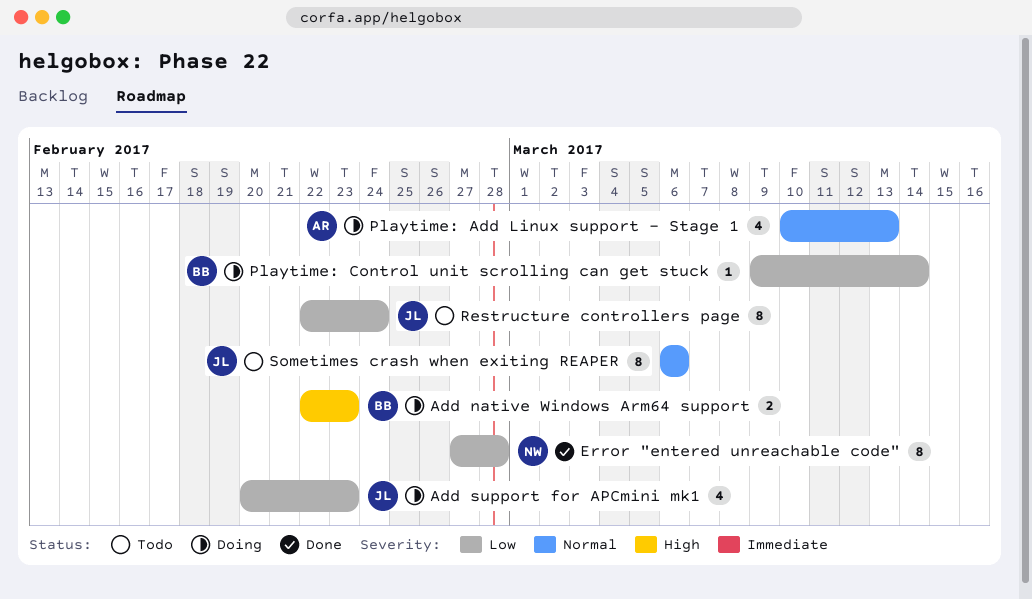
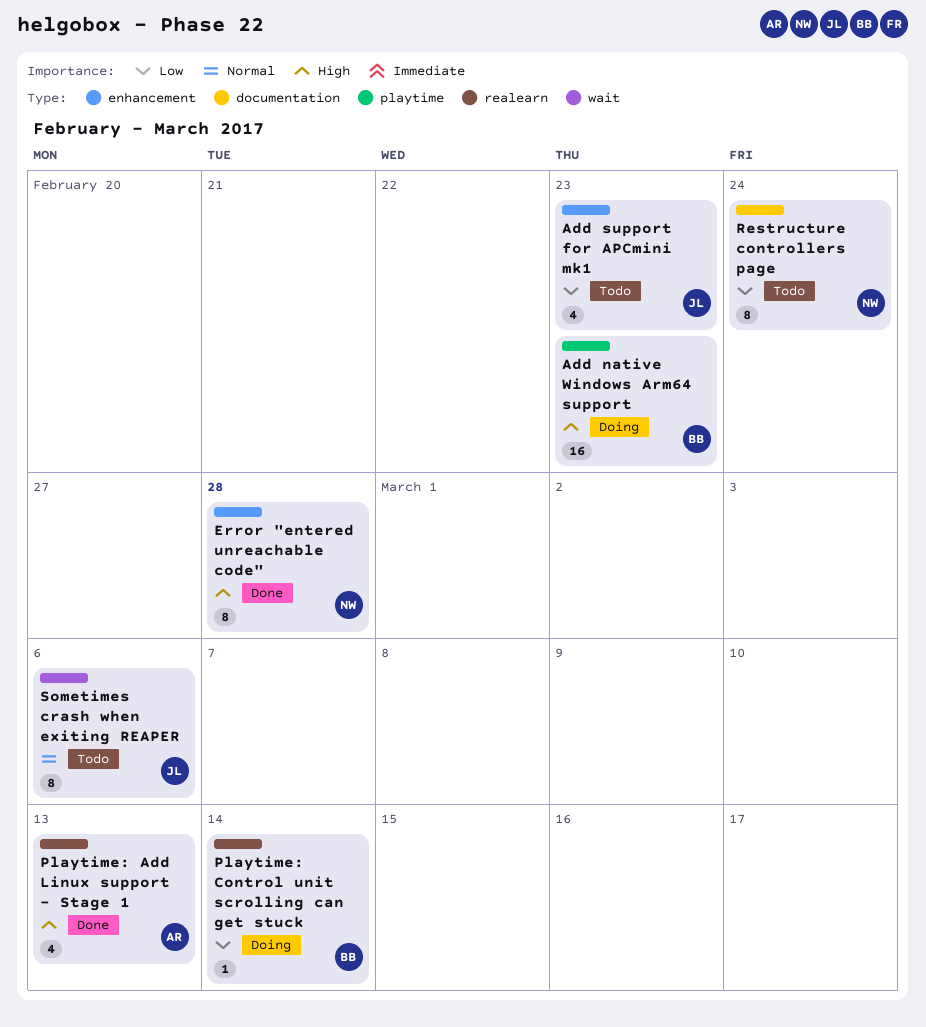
Add native Windows Arm64 support, estimate: 2 -> 16
Add support for APCmini mk1, status: Doing -> Todo
Error "entered unreachable code", priority: Low -> High
Playtime: Add Linux support - Stage 1, status: Doing -> Done
Playtime: Add Linux support - Stage 1, priority: Normal -> High
Restructure controllers page, owner: JL -> NW

